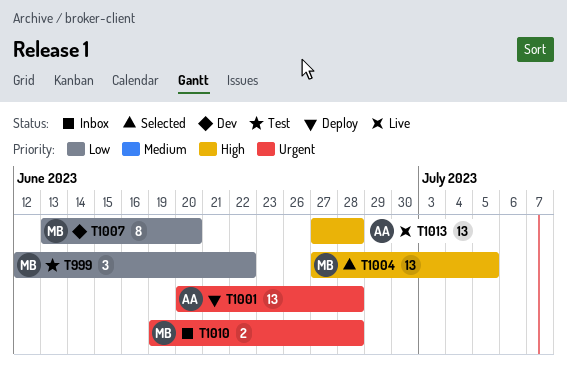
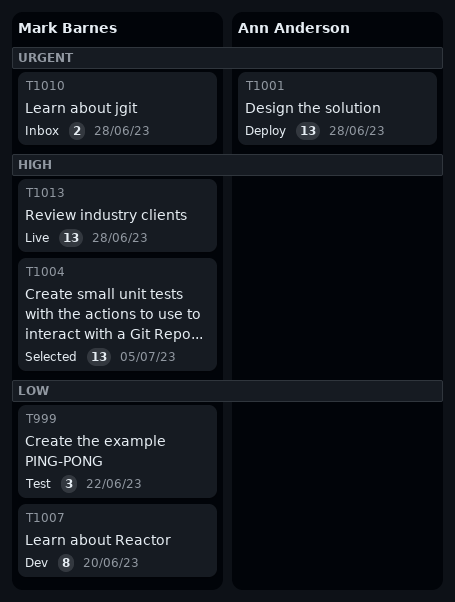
T1013, owner: Ann Anderson -> Mark Barnes

